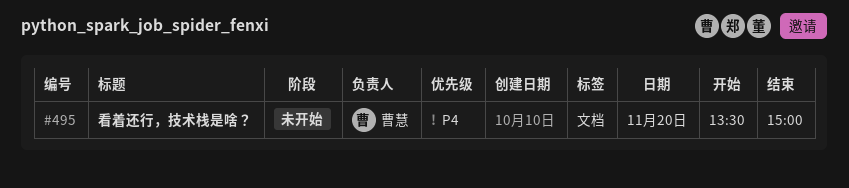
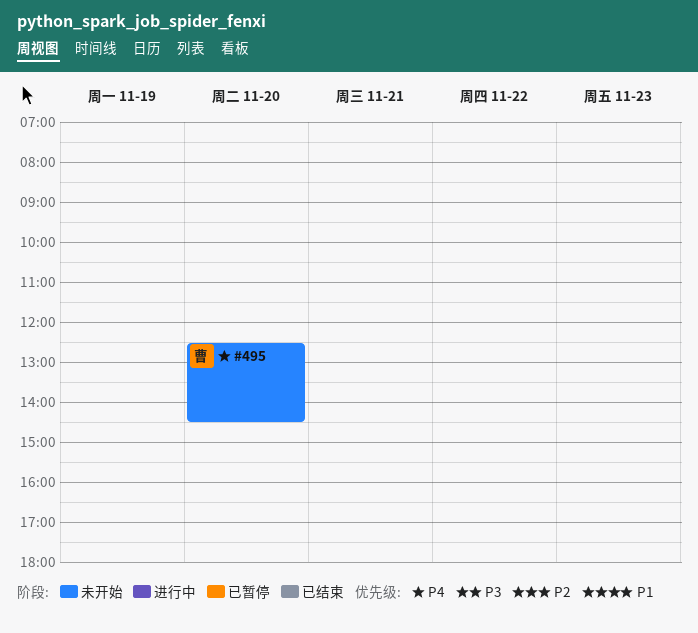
#495, begins: 13:30 -> 12:30
#495, ends: 15:00 -> 14:30

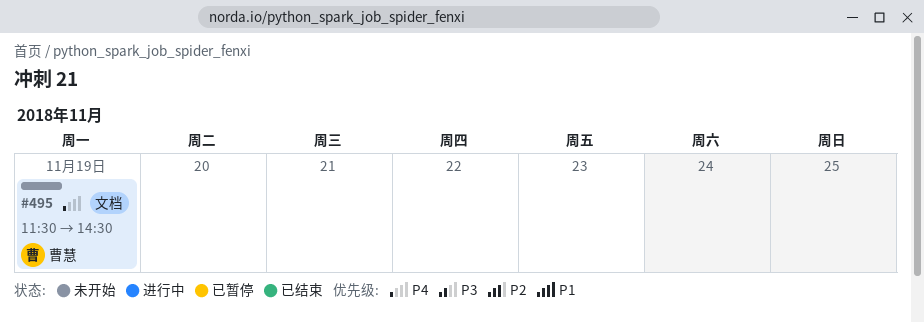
#495, day: Nov 20 -> Nov 19
#495, begins: 12:30 -> 11:30

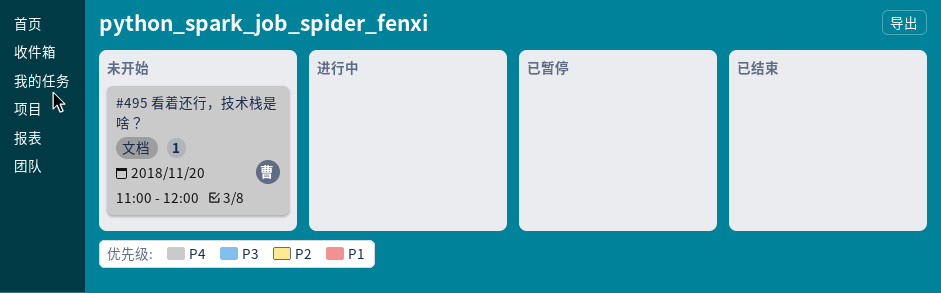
#495, day: Nov 19 -> Nov 20
#495, begins: 11:30 -> 11:00
#495, ends: 14:30 -> 12:00

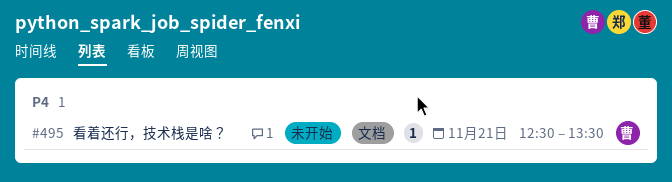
#495, day: Nov 20 -> Nov 21
#495, begins: 11:00 -> 12:30
#495, ends: 12:00 -> 13:30

